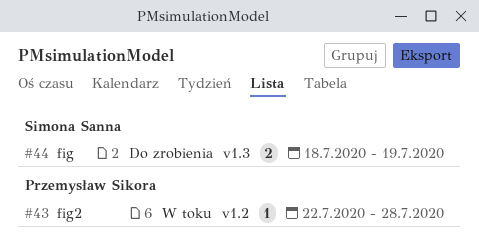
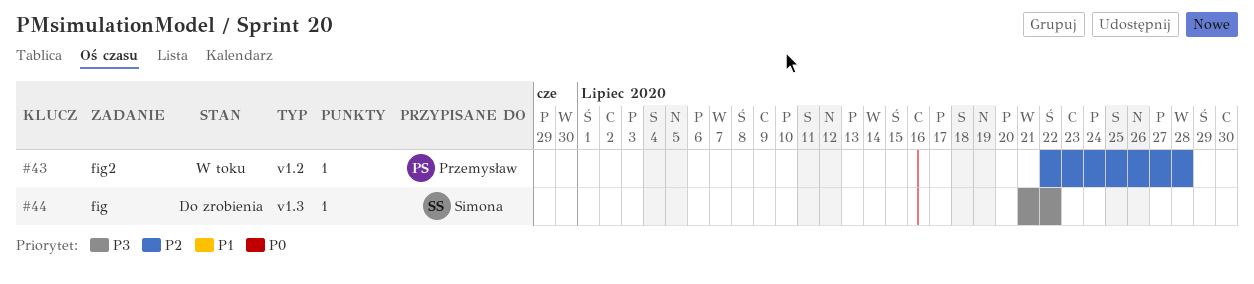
#44, estimate: 2 -> 1
#44, start: Jul 18 -> Jul 21
#44, due: Jul 19 -> Jul 22

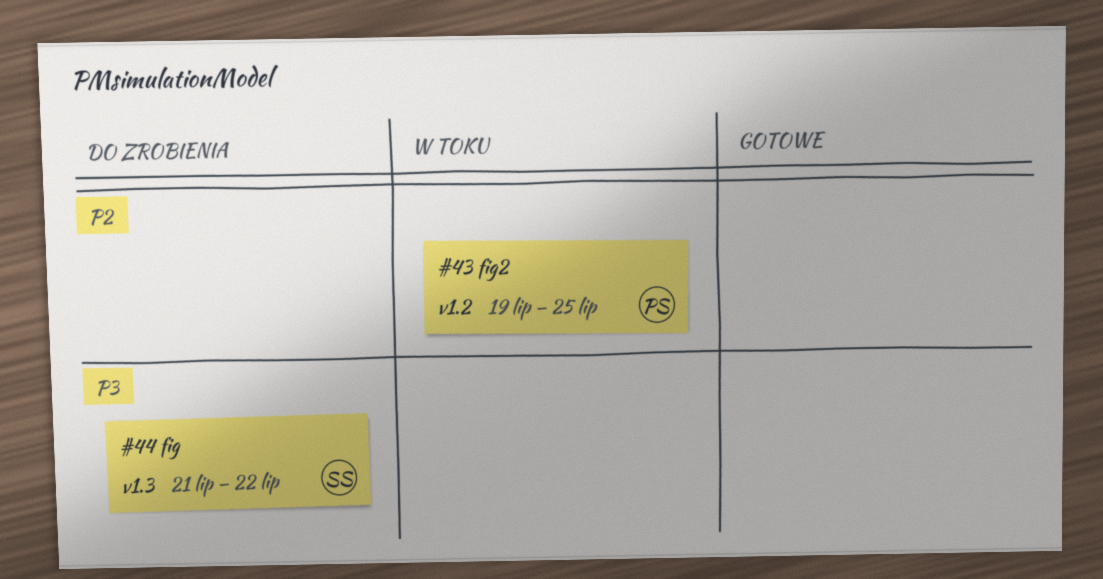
#43, start: Jul 22 -> Jul 19
#43, due: Jul 28 -> Jul 25

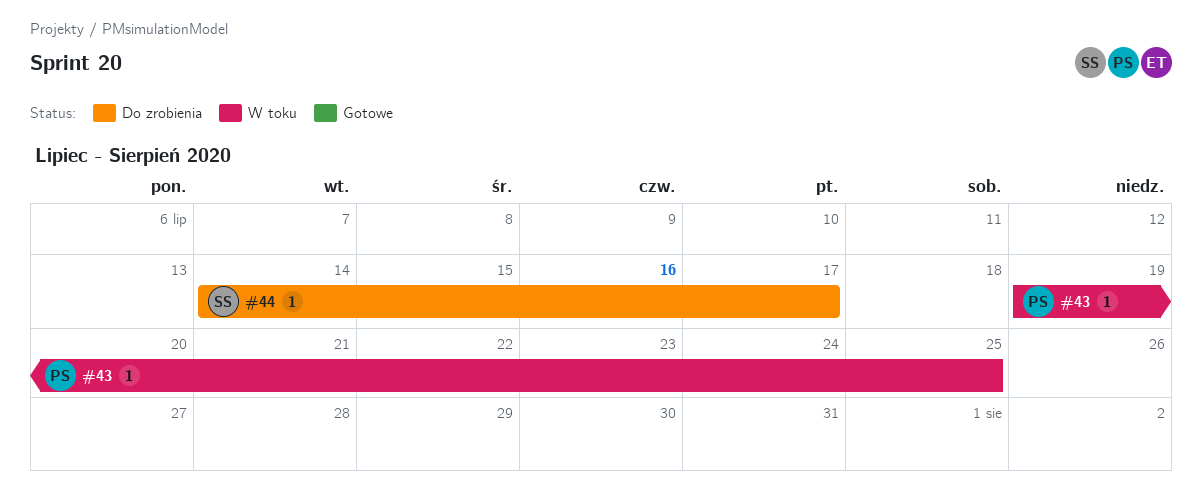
#44, start: Jul 21 -> Jul 14
#44, due: Jul 22 -> Jul 17

